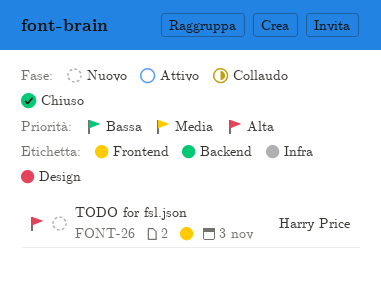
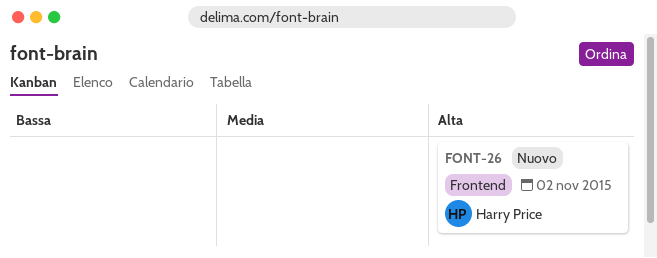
FONT-26, due: Nov 3 -> Nov 2

